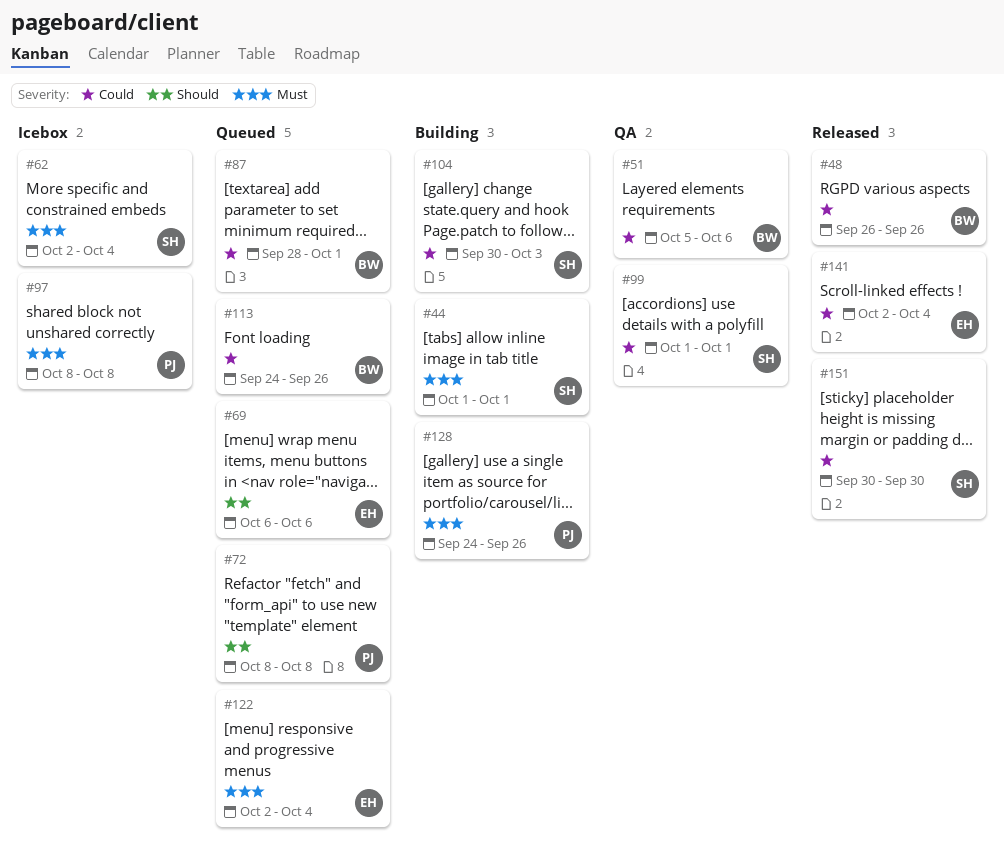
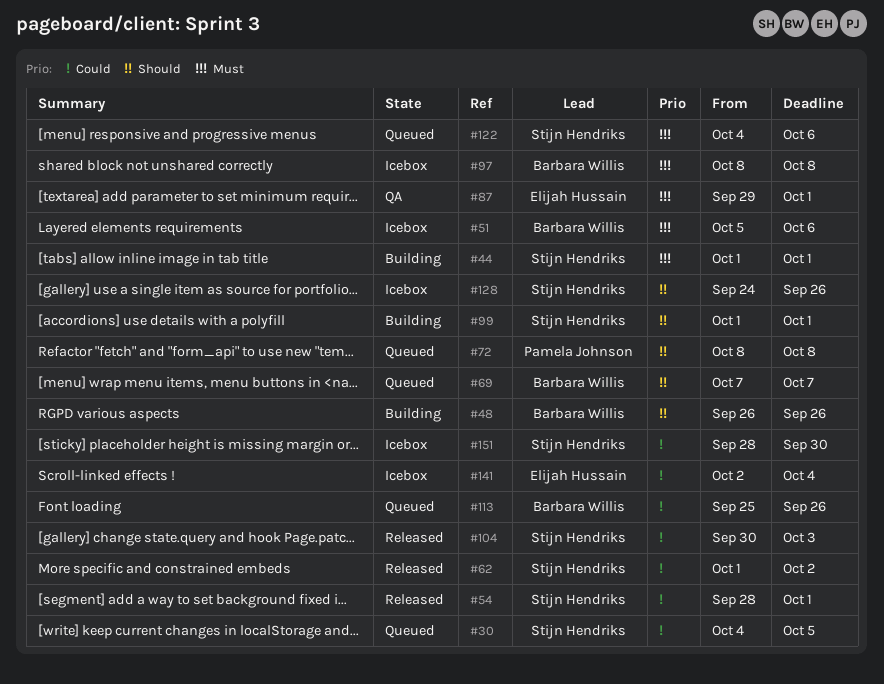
#30: none -> present
#48, status: Released -> Building
#48, priority: Could -> Should
#51, status: QA -> Icebox
#51, priority: Could -> Must
#54: none -> present
#62, status: Icebox -> Released
#62, priority: Must -> Could
#62, start: Oct 2 -> Oct 1
#62, due: Oct 4 -> Oct 2
#69, owner: Elijah Hussain -> Barbara Willis
#69, start: Oct 6 -> Oct 7
#69, due: Oct 6 -> Oct 7
#87, status: Queued -> QA
#87, owner: Barbara Willis -> Elijah Hussain
#87, priority: Could -> Must
#87, start: Sep 28 -> Sep 29
#97, owner: Pamela Johnson -> Barbara Willis
#99, status: QA -> Building
#99, priority: Could -> Should
#104, status: Building -> Released
#113, start: Sep 24 -> Sep 25
#122, owner: Elijah Hussain -> Stijn Hendriks
#122, start: Oct 2 -> Oct 4
#122, due: Oct 4 -> Oct 6
#128, status: Building -> Icebox
#128, owner: Pamela Johnson -> Stijn Hendriks
#128, priority: Must -> Should
#141, status: Released -> Icebox
#151, status: Released -> Icebox
#151, start: Sep 30 -> Sep 28

